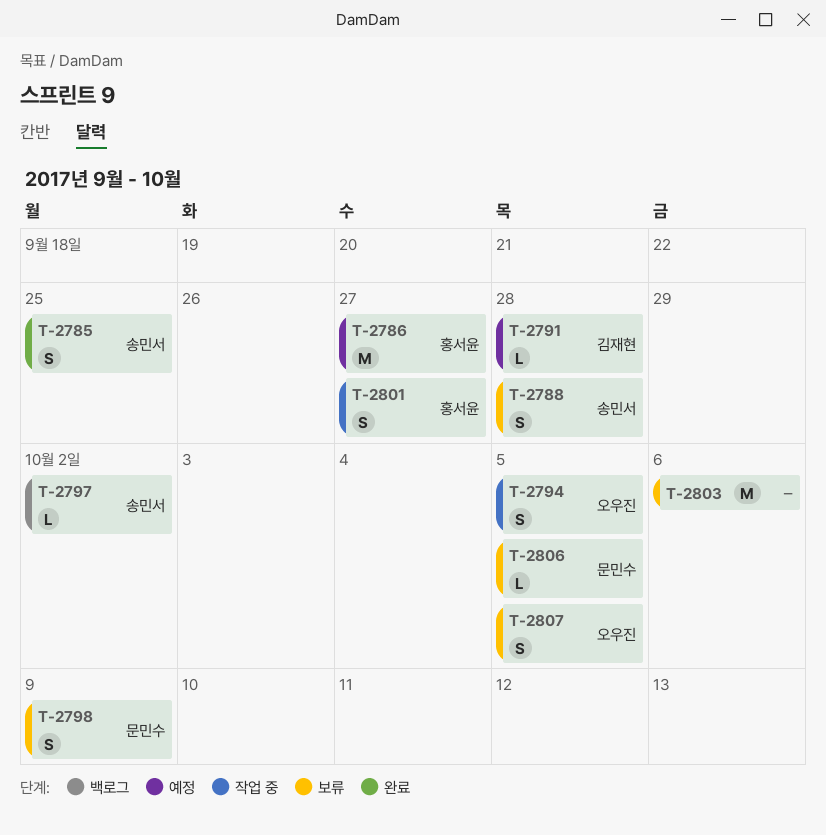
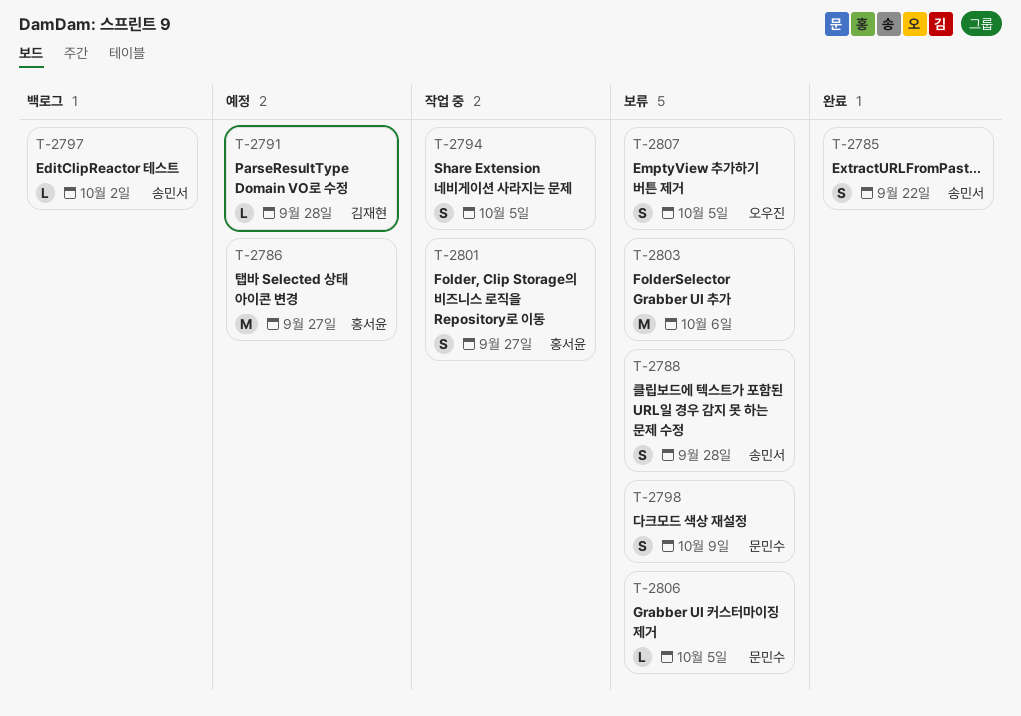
T-2785, due: Sep 25 -> Sep 22
T-2794, owner: 오우진 -> none

